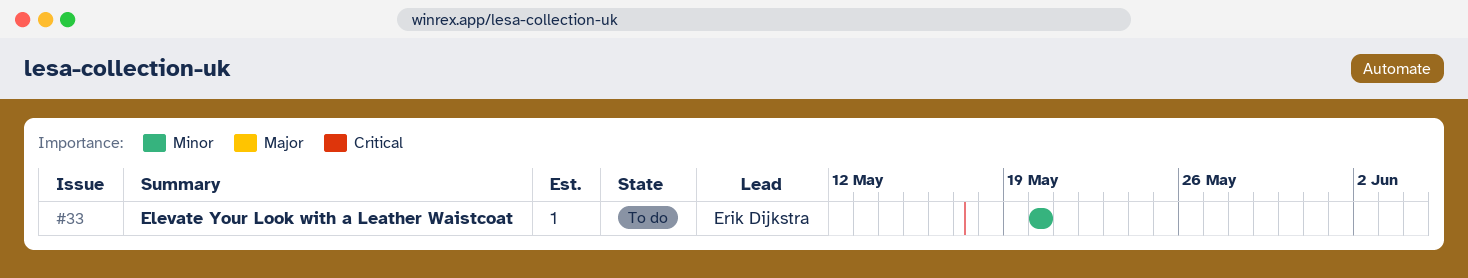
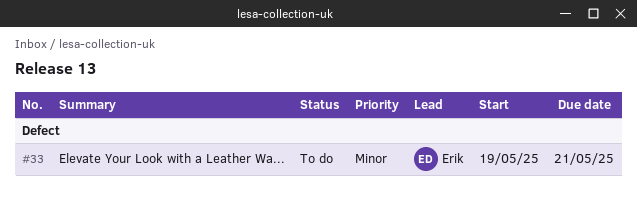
#33, start: May 20 -> May 19
#33, due: May 20 -> May 21

